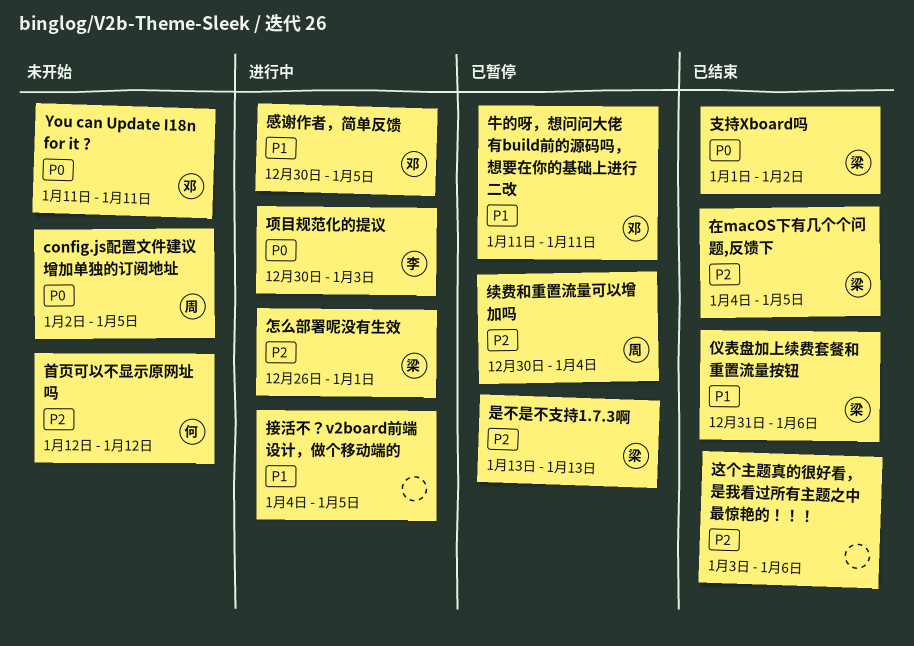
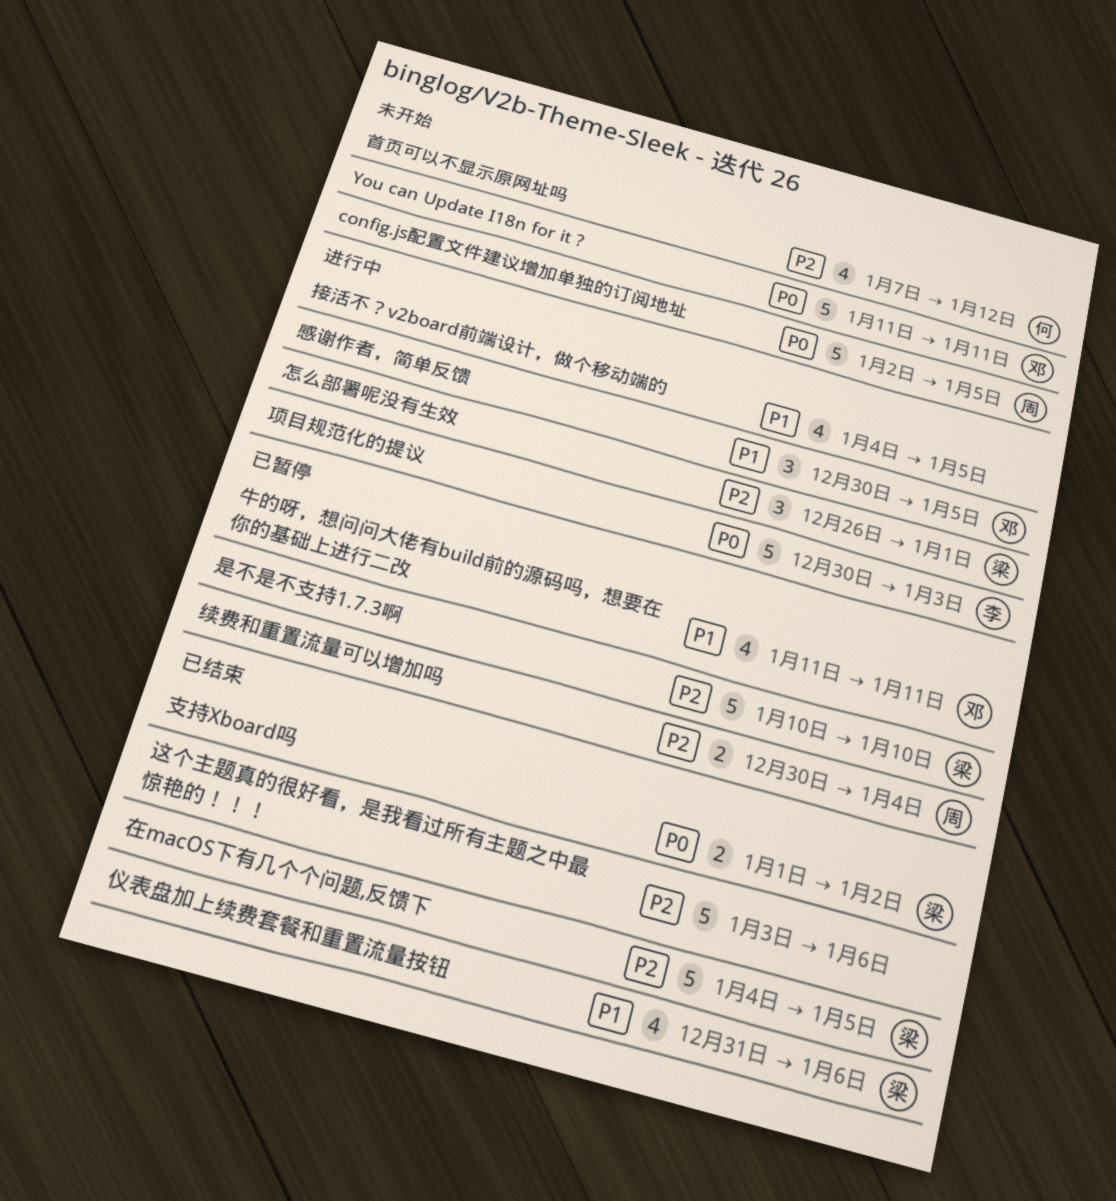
是不是不支持1.7.3啊, start: Jan 13 -> Jan 10
是不是不支持1.7.3啊, due: Jan 13 -> Jan 10
首页可以不显示原网址吗, start: Jan 12 -> Jan 7

